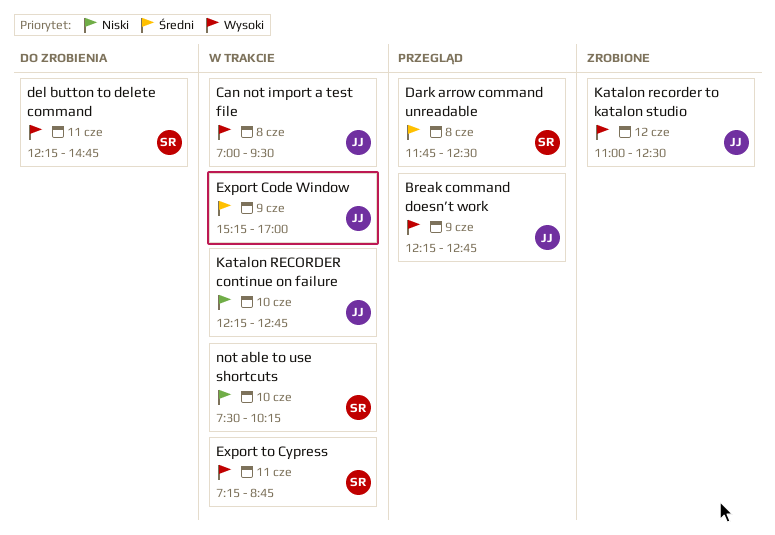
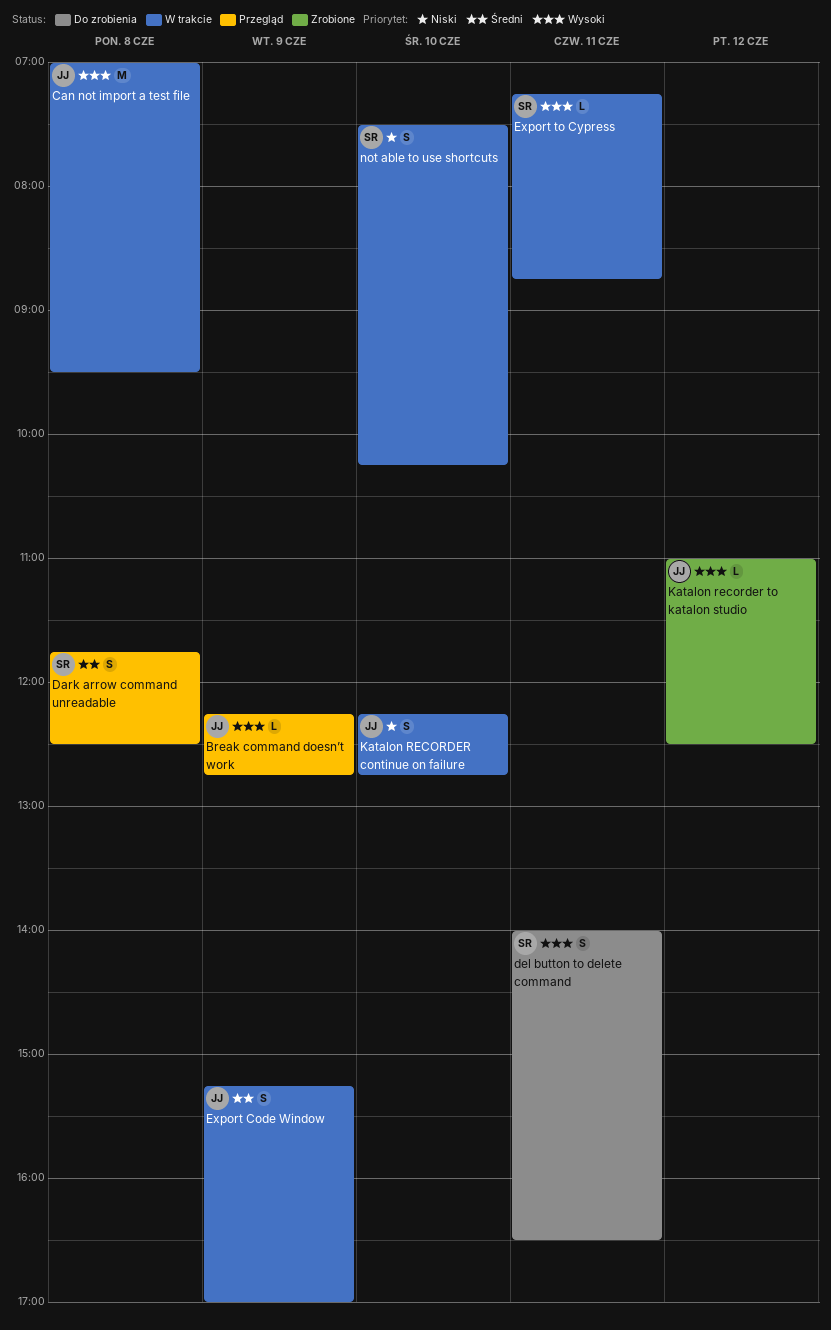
del button to delete command, begins: 12:15 -> 14:00
del button to delete command, ends: 14:45 -> 16:30

